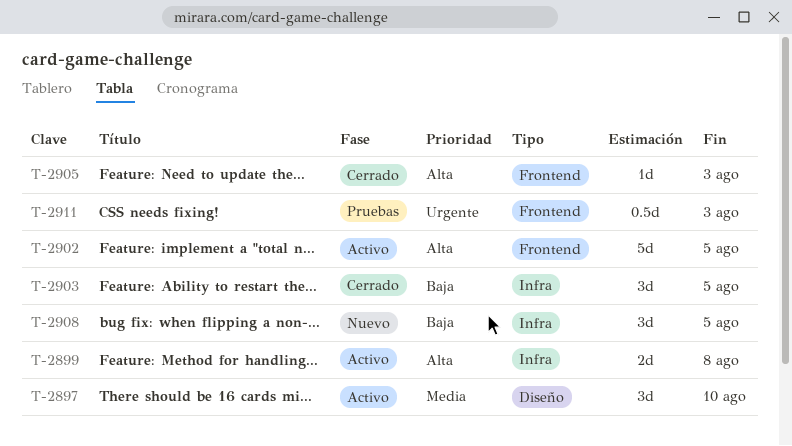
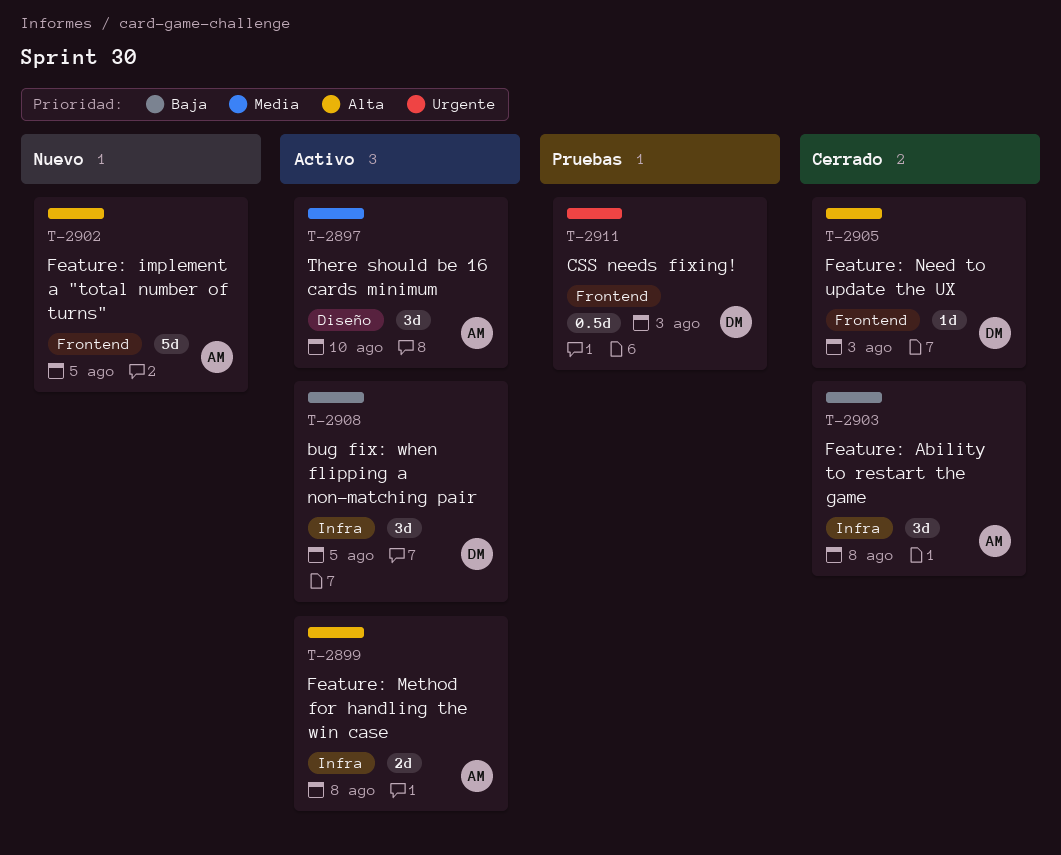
T-2902, status: Activo -> Nuevo
T-2903, due: Aug 5 -> Aug 8
T-2908, status: Nuevo -> Activo

